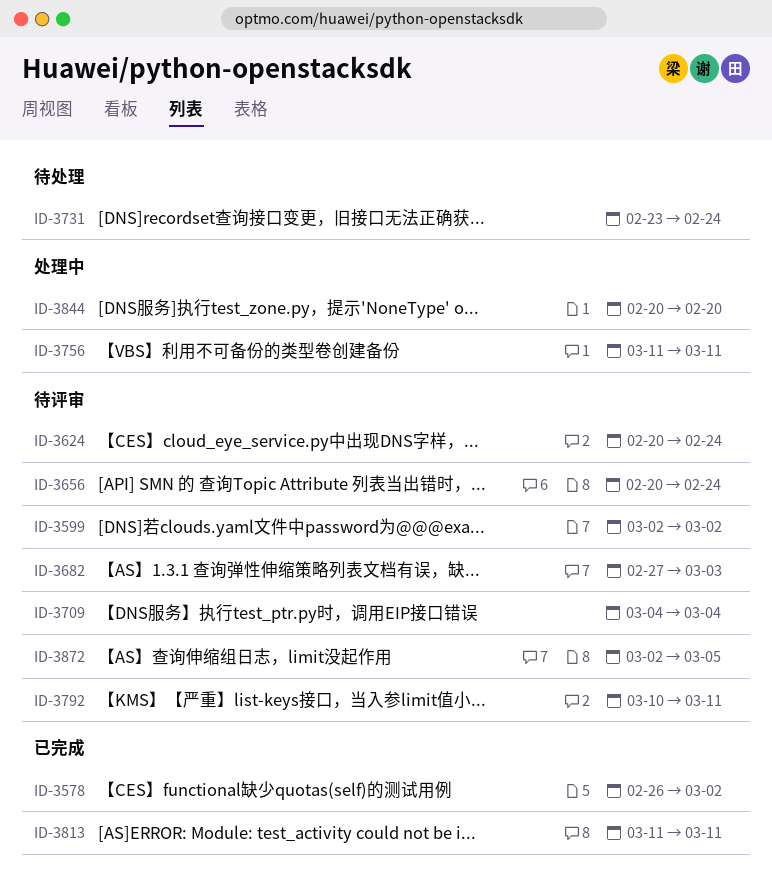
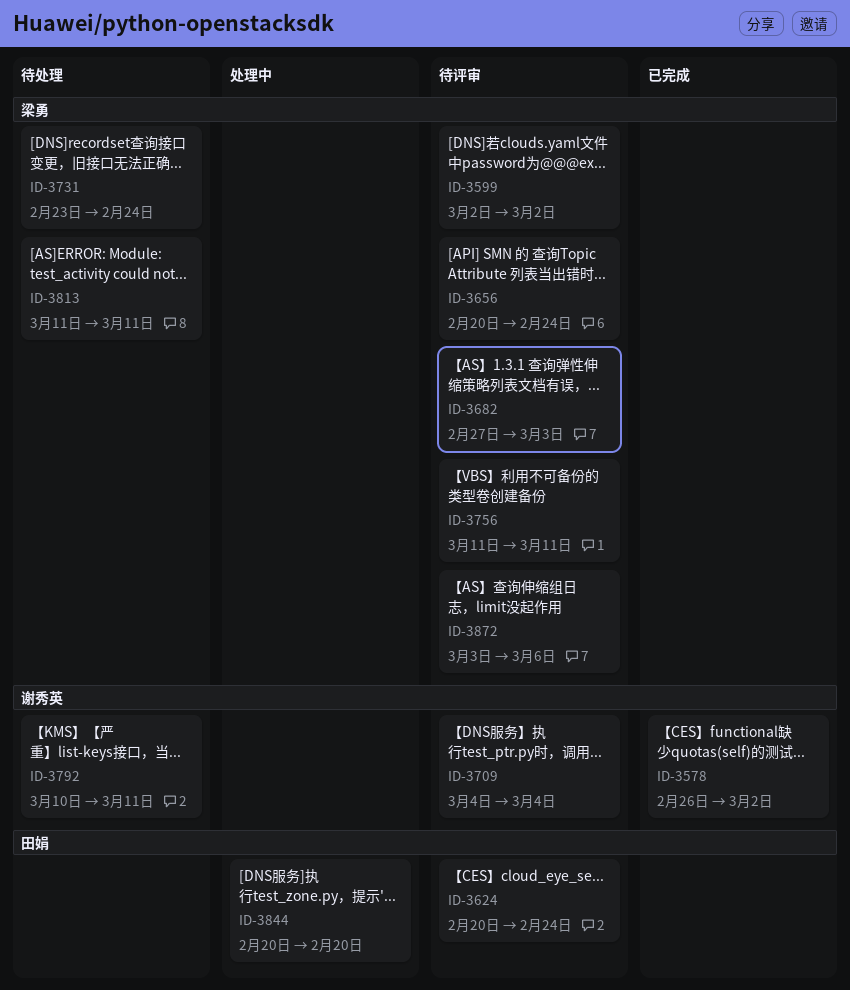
ID-3756, status: 处理中 -> 待评审
ID-3792, status: 待评审 -> 待处理
ID-3813, status: 已完成 -> 待处理
ID-3872, start: Mar 2 -> Mar 3
ID-3872, due: Mar 5 -> Mar 6

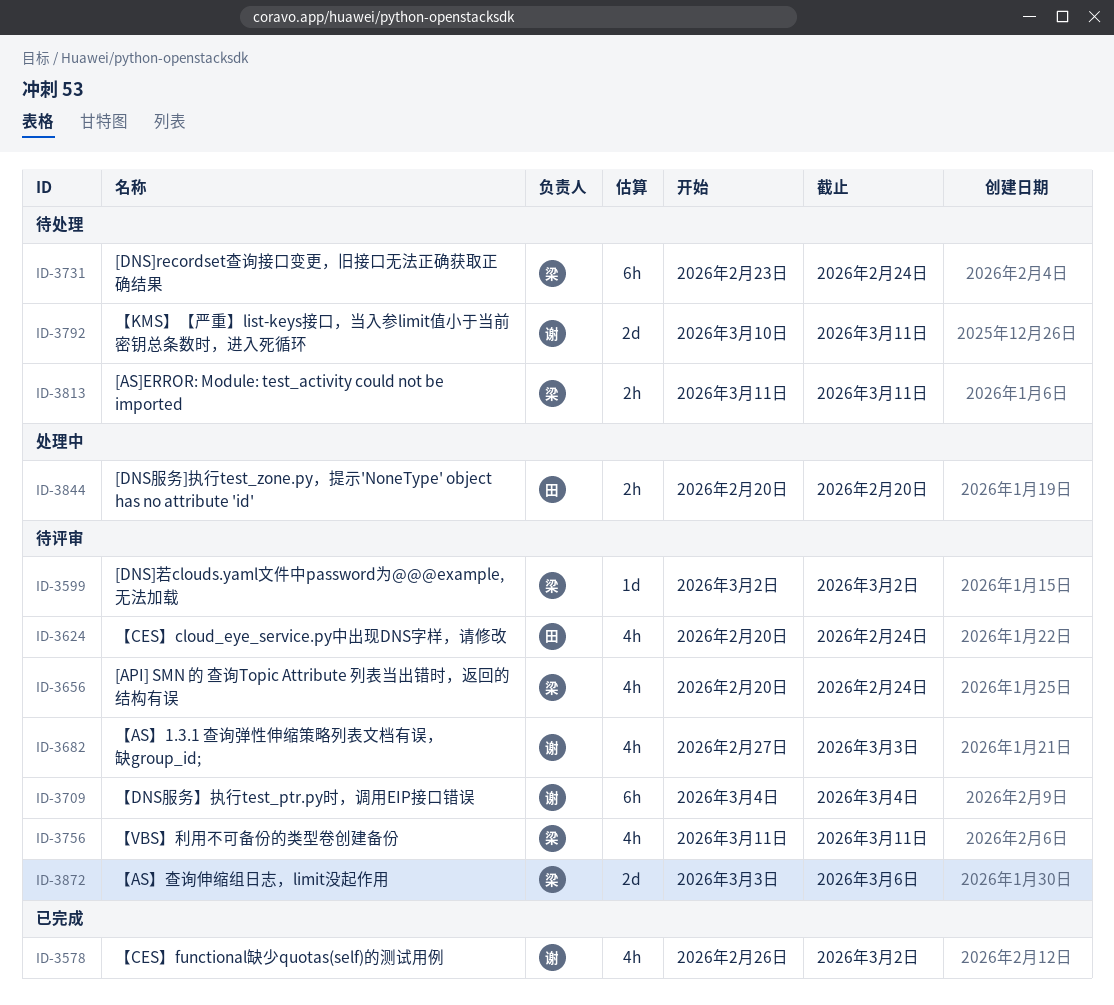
ID-3682, owner: 梁勇 -> 谢秀英

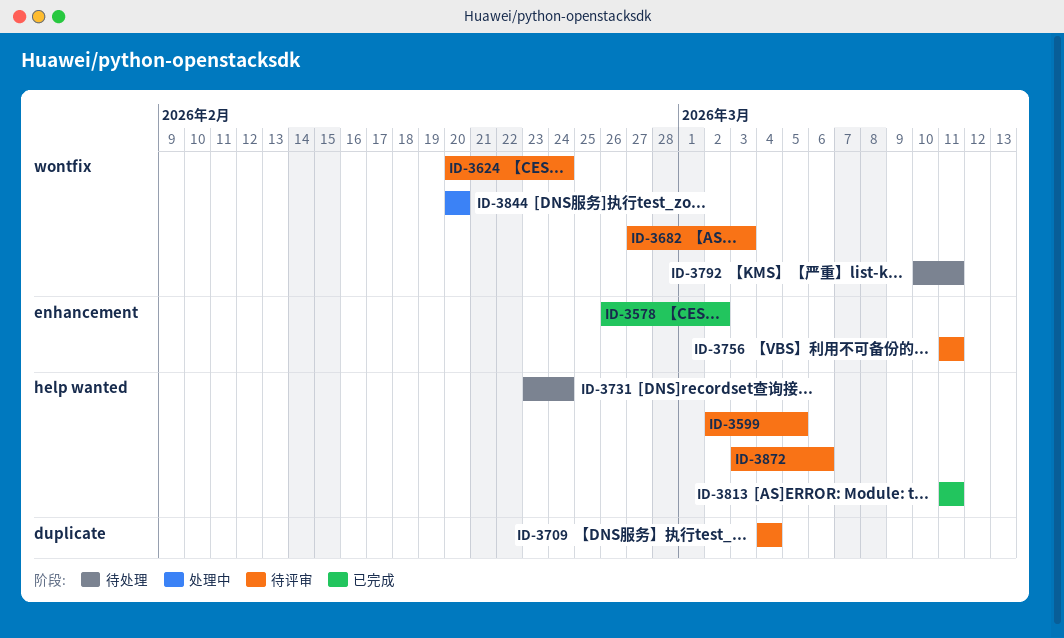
ID-3599, due: Mar 2 -> Mar 5
ID-3656: present -> none
ID-3813, status: 待处理 -> 已完成

